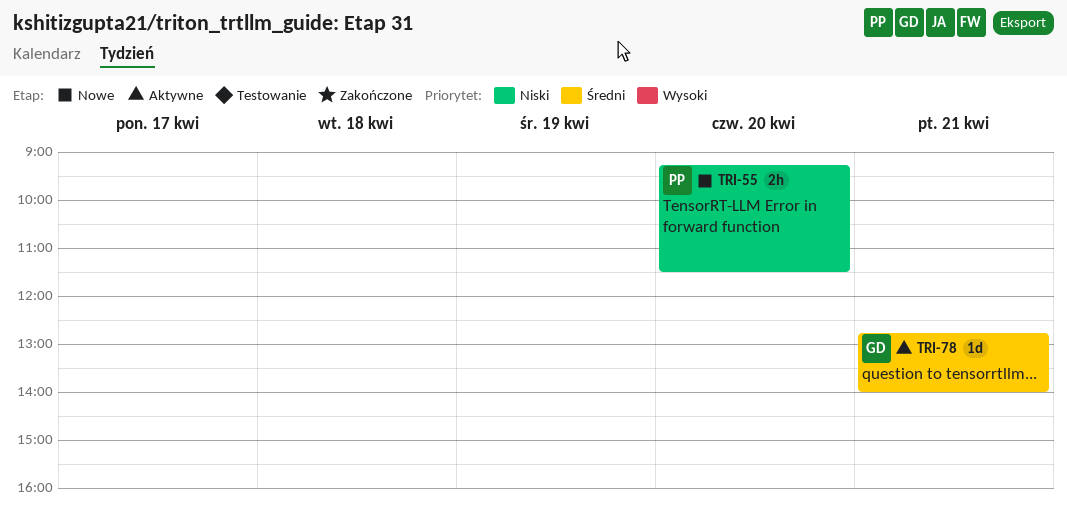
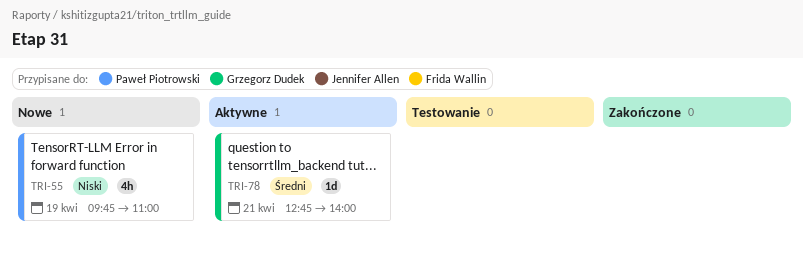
TRI-55, estimate: 2h -> 4h
TRI-55, day: Apr 20 -> Apr 19
TRI-55, begins: 09:15 -> 09:45
TRI-55, ends: 11:30 -> 11:00

